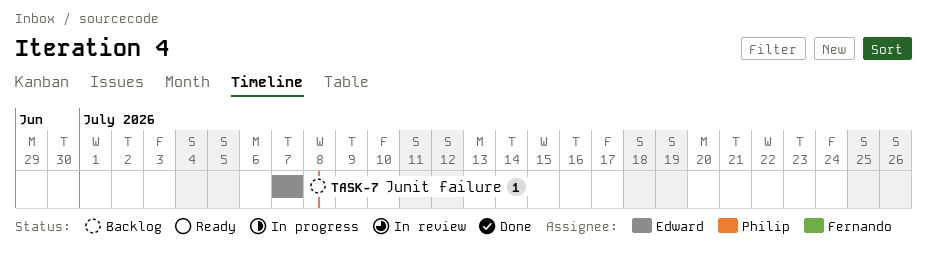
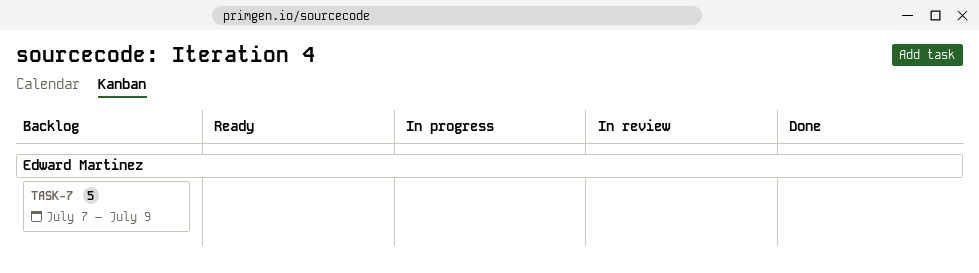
TASK-7, estimate: 1 -> 5
TASK-7, due: Jul 7 -> Jul 9

